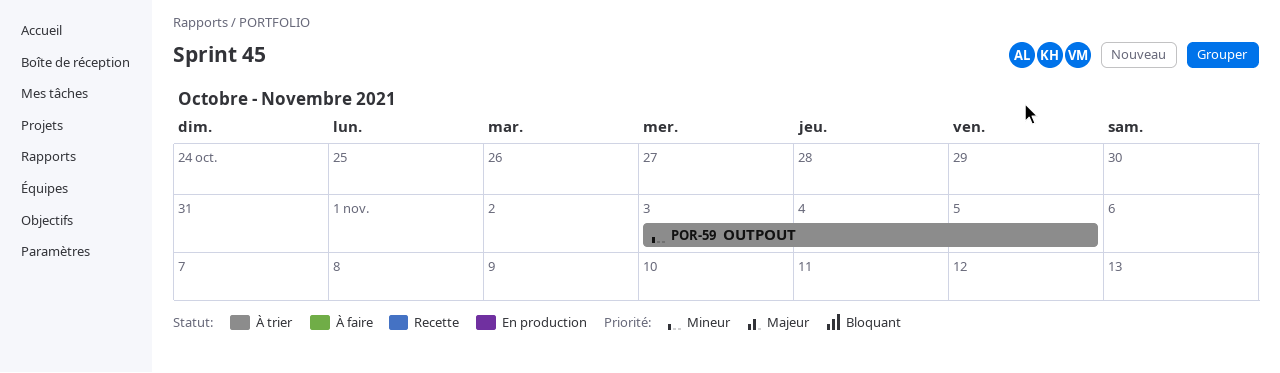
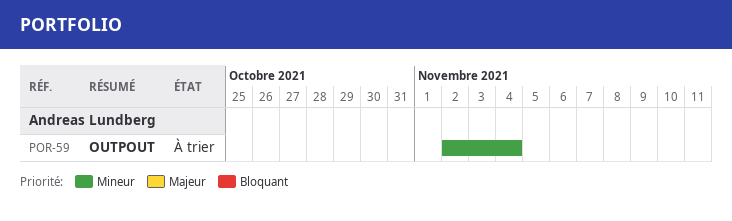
POR-59, start: Nov 3 -> Nov 2
POR-59, due: Nov 5 -> Nov 4

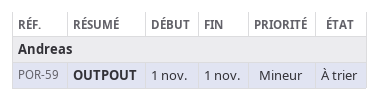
POR-59, start: Nov 2 -> Nov 1
POR-59, due: Nov 4 -> Nov 1

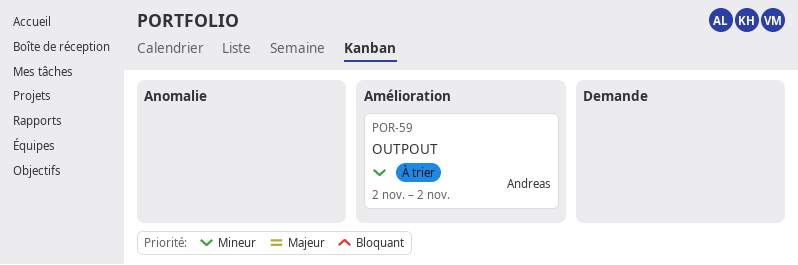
POR-59, start: Nov 1 -> Nov 2
POR-59, due: Nov 1 -> Nov 2

